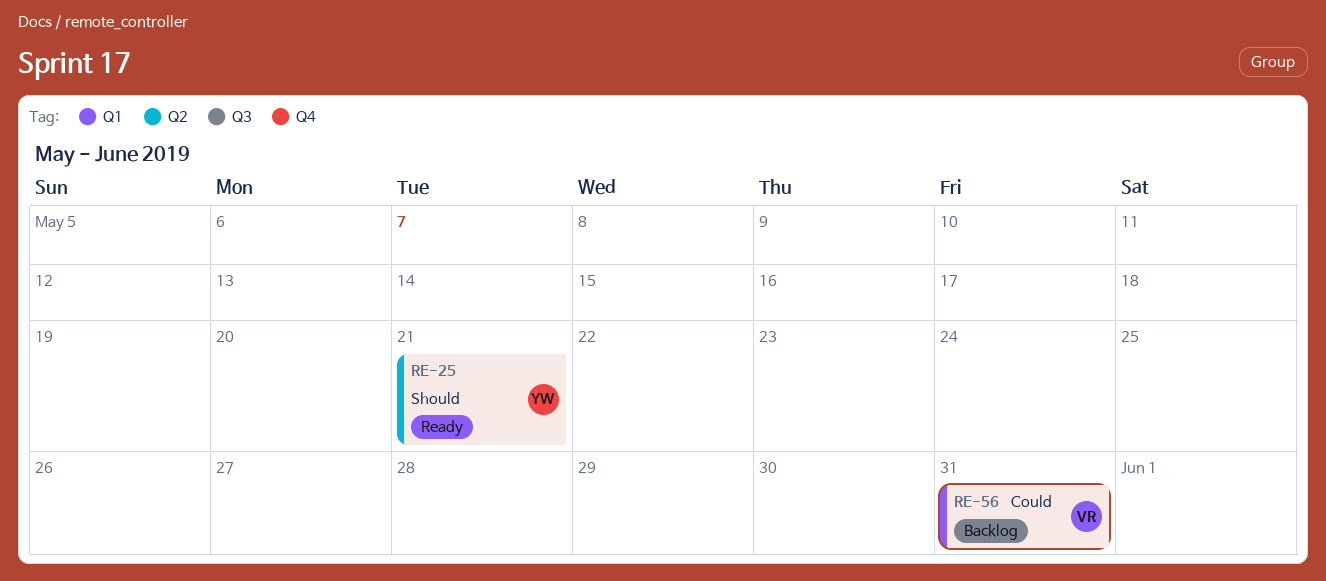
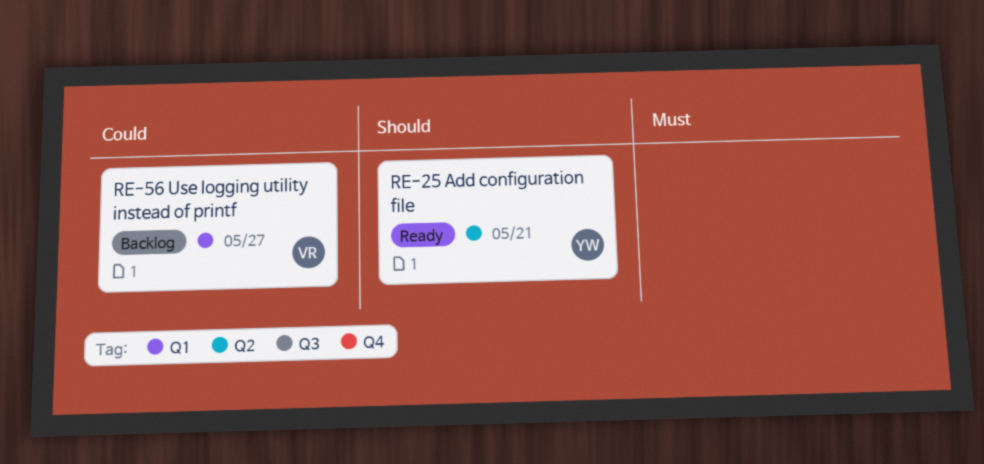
RE-56, due: May 31 -> May 27

